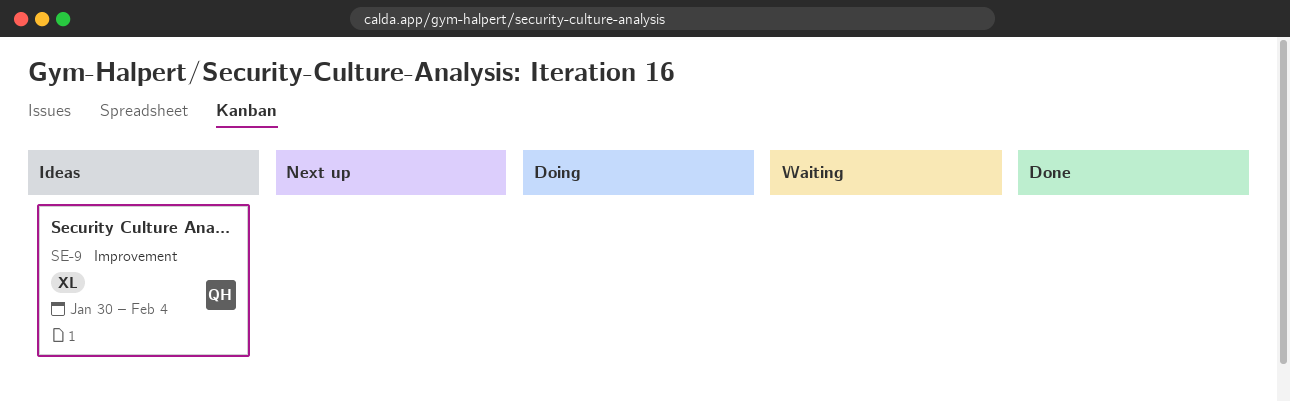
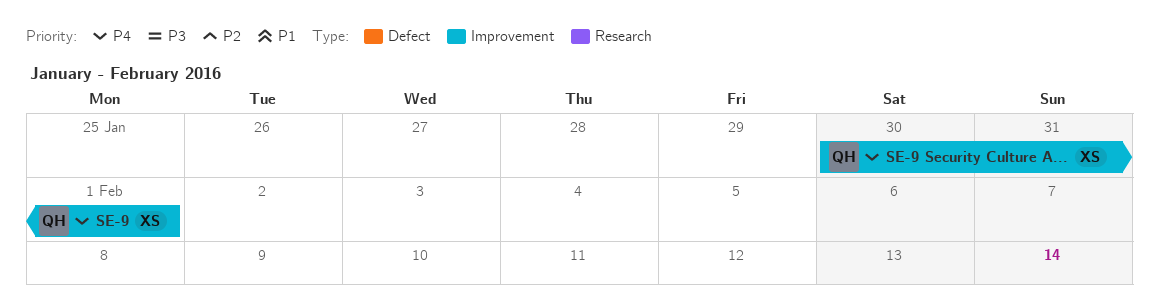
SE-9, estimate: XL -> XS
SE-9, due: Feb 4 -> Feb 1

